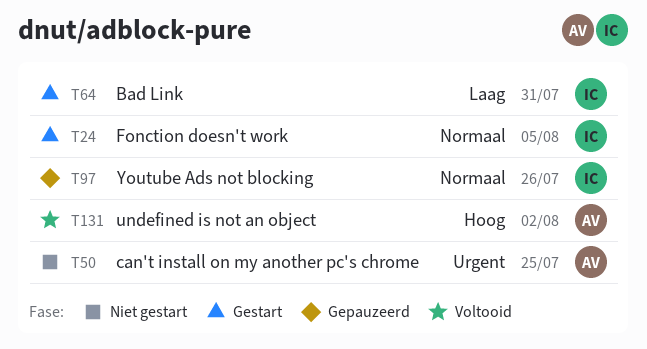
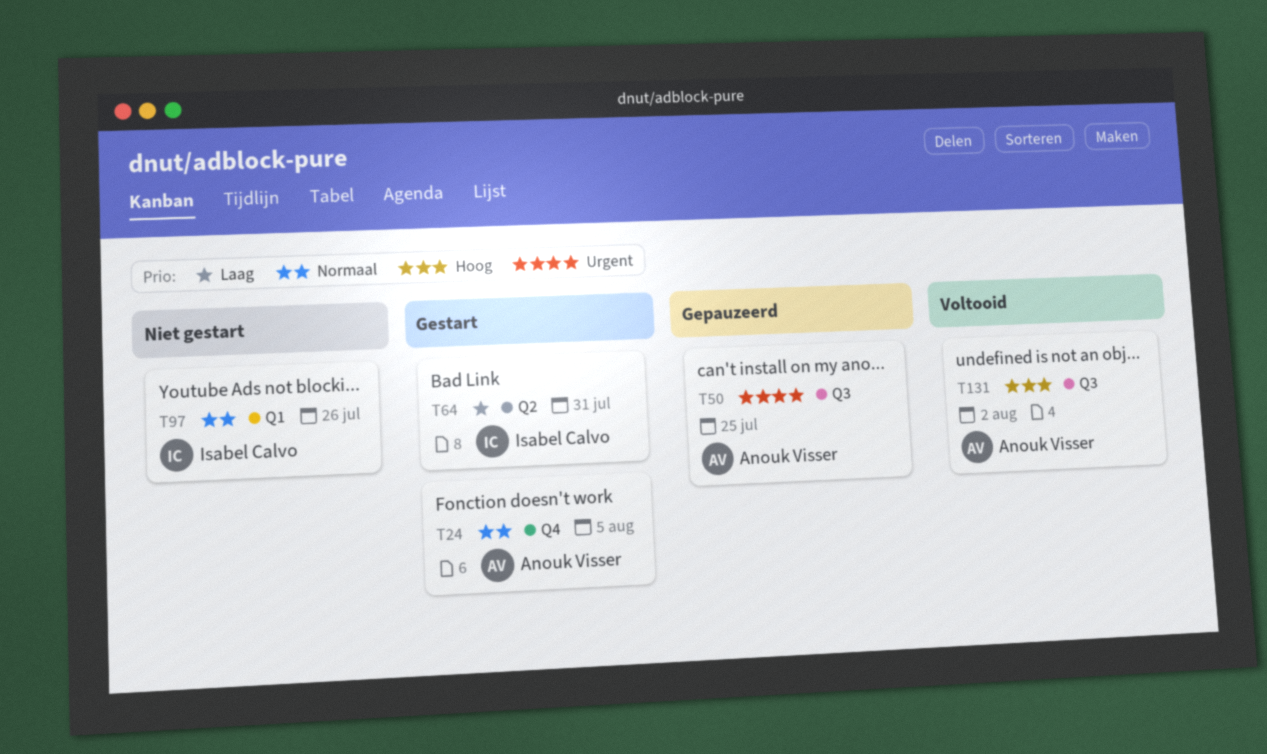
T24, owner: Isabel Calvo -> Anouk Visser
T50, status: Niet gestart -> Gepauzeerd
T97, status: Gepauzeerd -> Niet gestart

